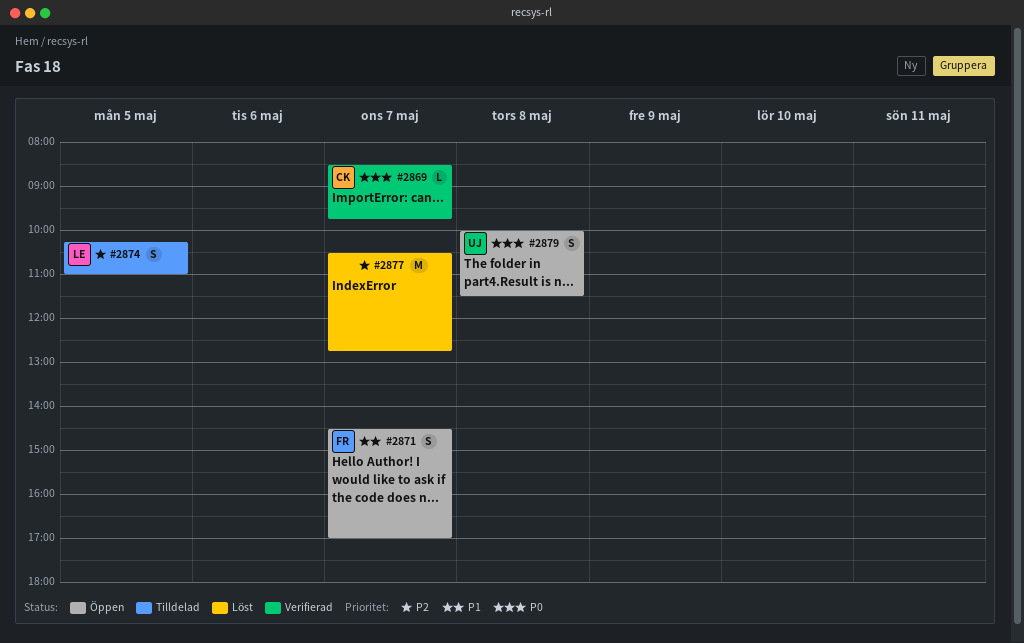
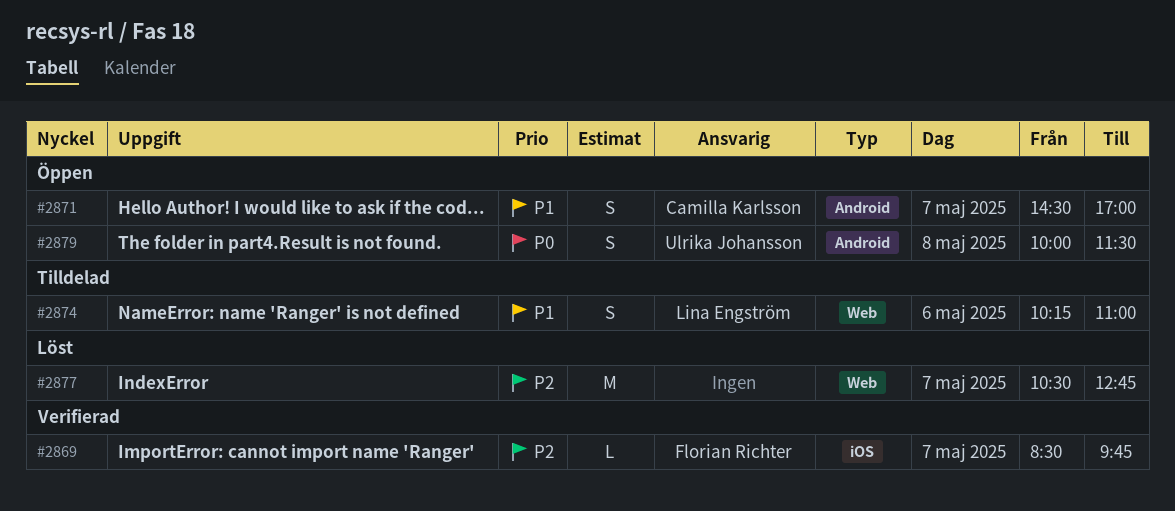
#2869, owner: Camilla Karlsson -> Florian Richter
#2869, priority: P0 -> P2
#2871, owner: Florian Richter -> Camilla Karlsson
#2874, priority: P2 -> P1
#2874, day: May 5 -> May 6

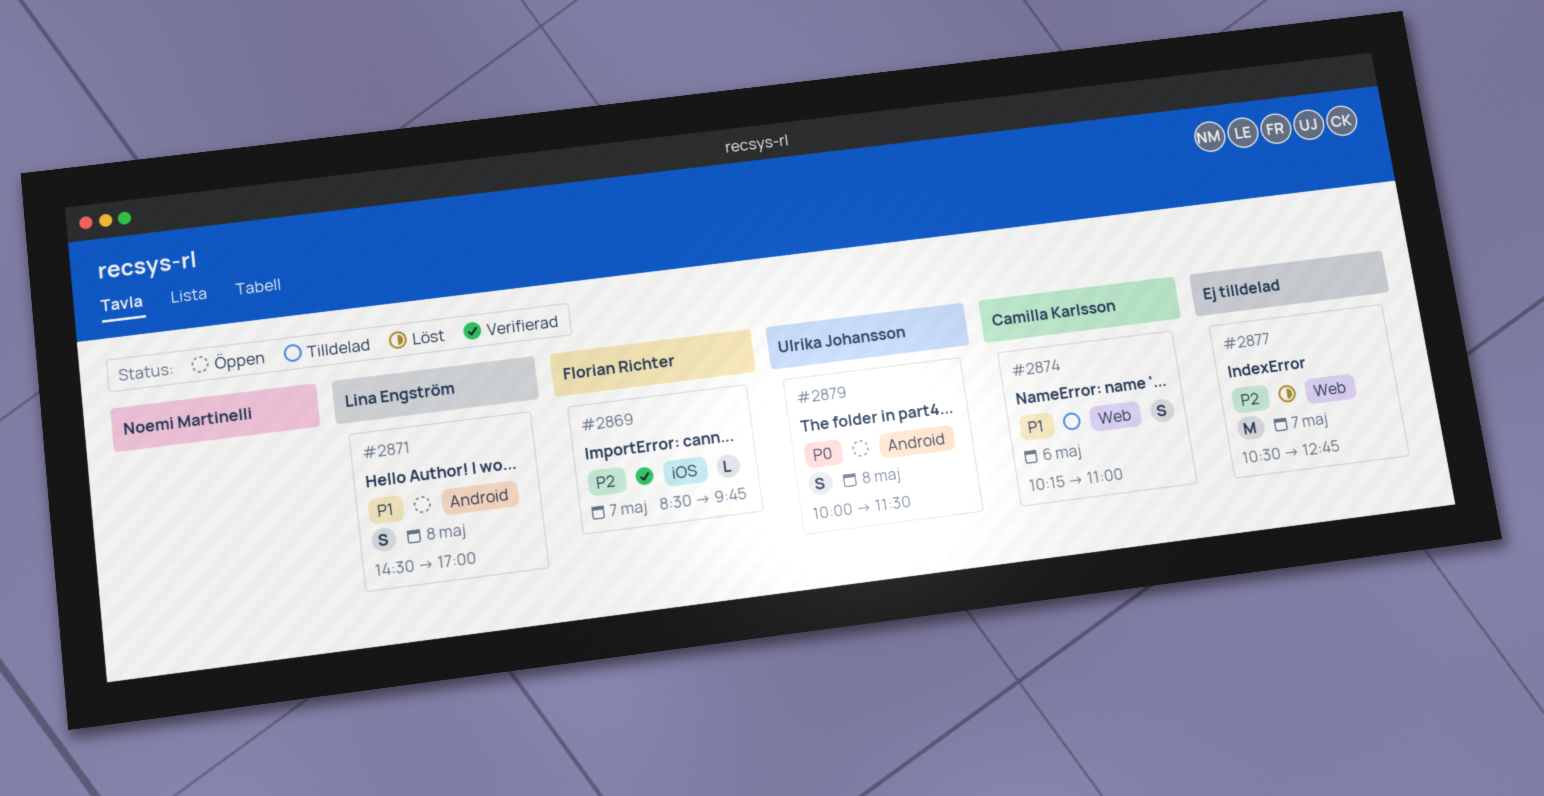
#2871, owner: Camilla Karlsson -> Lina Engström
#2871, day: May 7 -> May 8
#2874, owner: Lina Engström -> Camilla Karlsson

